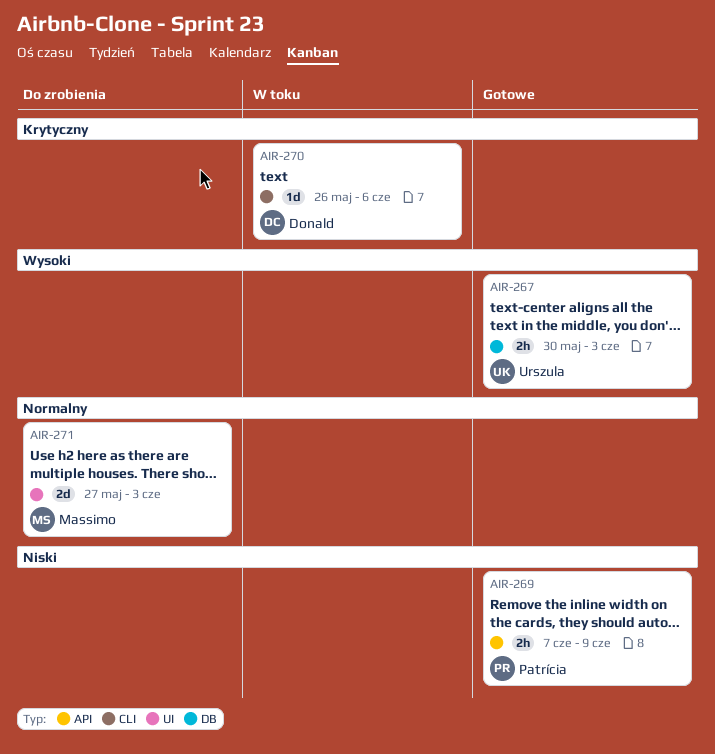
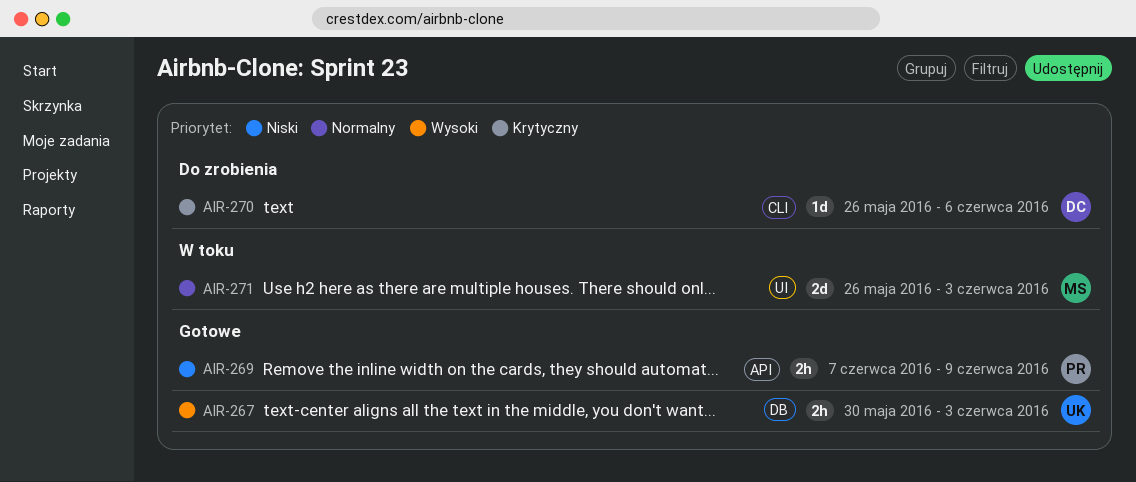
AIR-270, status: W toku -> Do zrobienia
AIR-271, status: Do zrobienia -> W toku
AIR-271, start: May 27 -> May 26

